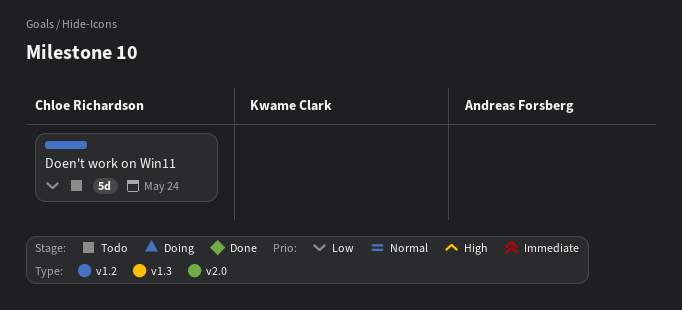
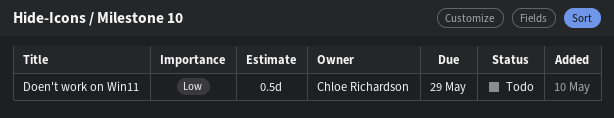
Doen't work on Win11, estimate: 5d -> 0.5d
Doen't work on Win11, due: May 24 -> May 29

